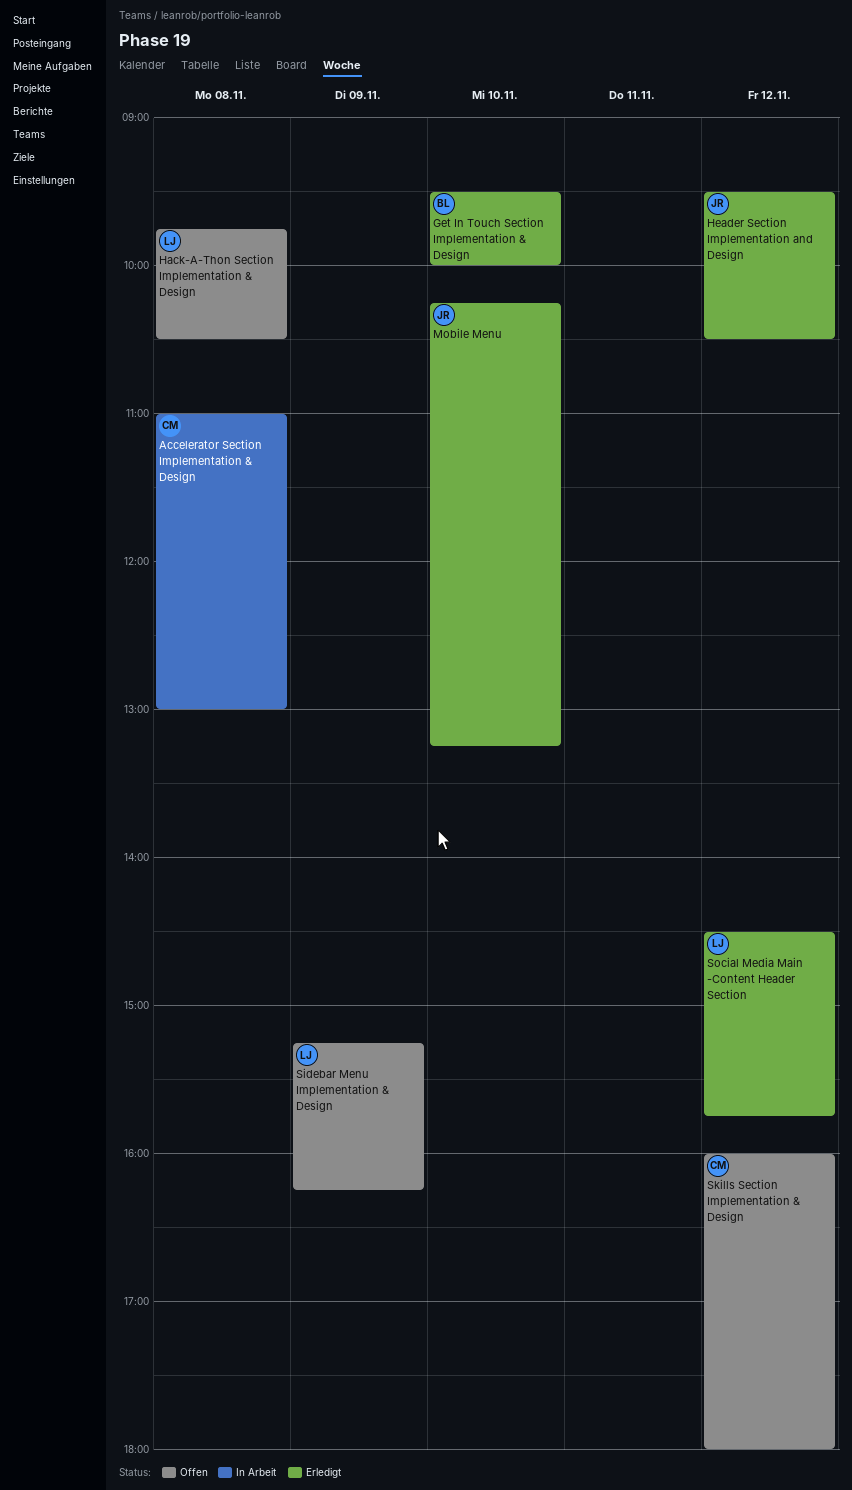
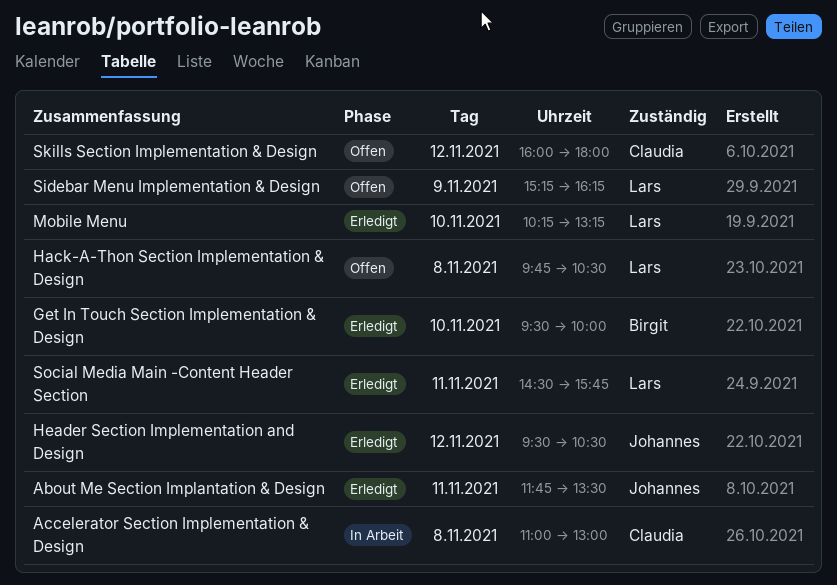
About Me Section Implantation & Design: none -> present
Mobile Menu, owner: Johannes -> Lars
Social Media Main -Content Header Section, day: Nov 12 -> Nov 11

